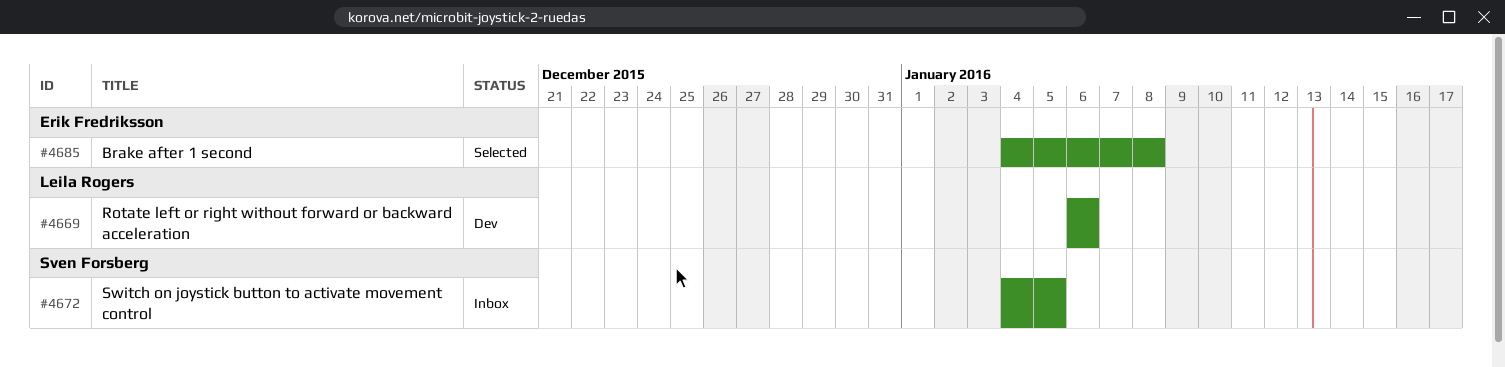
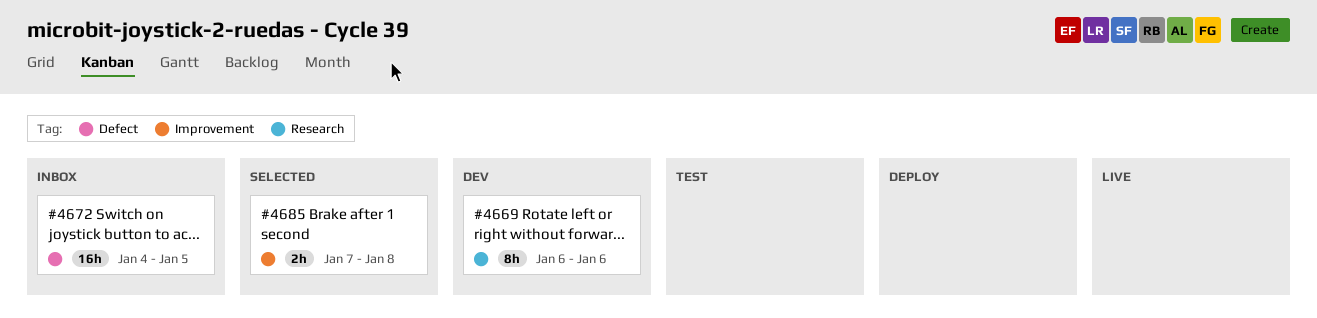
#4685, start: Jan 4 -> Jan 7

